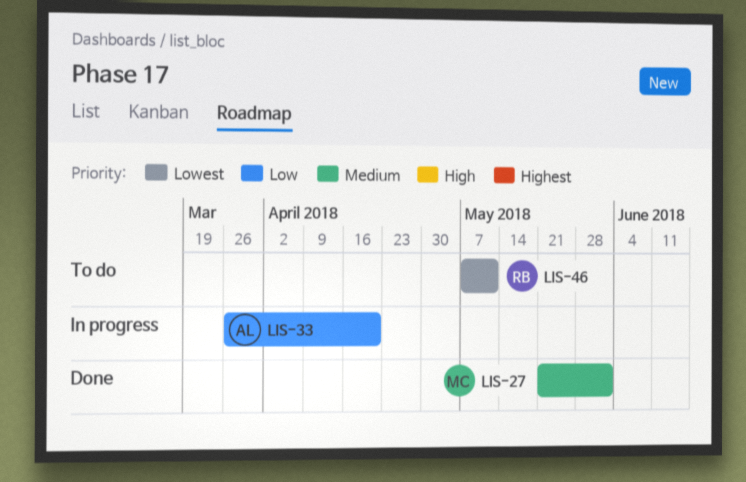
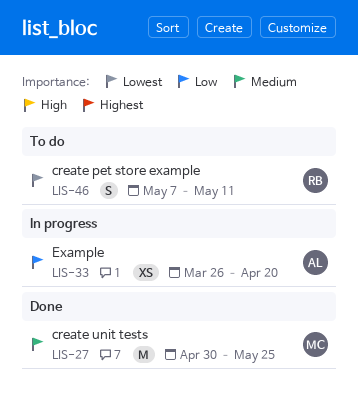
LIS-27, start: May 21 -> Apr 30
LIS-27, due: Jun 1 -> May 25

